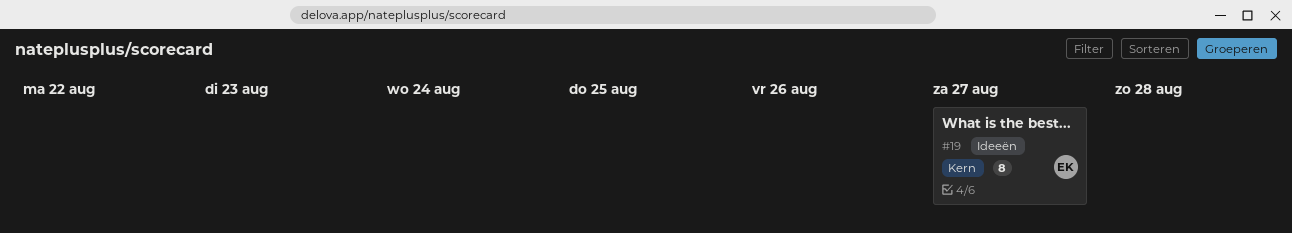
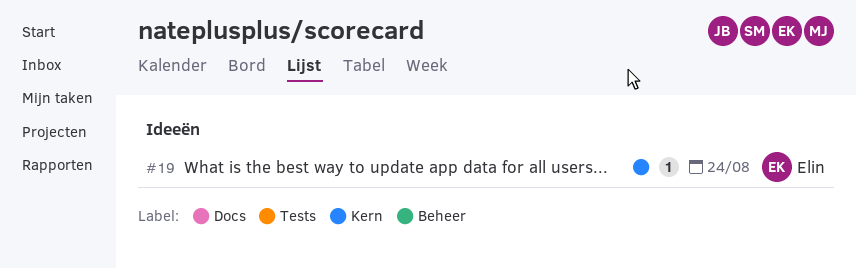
#19, estimate: 8 -> 1
#19, due: Aug 27 -> Aug 24

